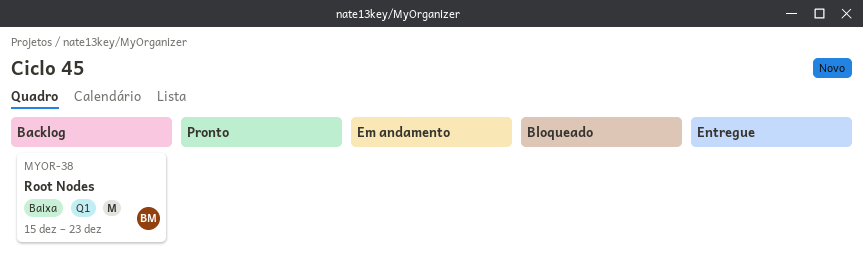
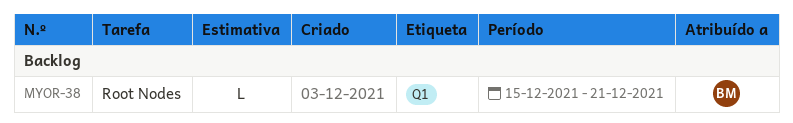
MYOR-38, estimate: M -> L
MYOR-38, due: Dec 23 -> Dec 21

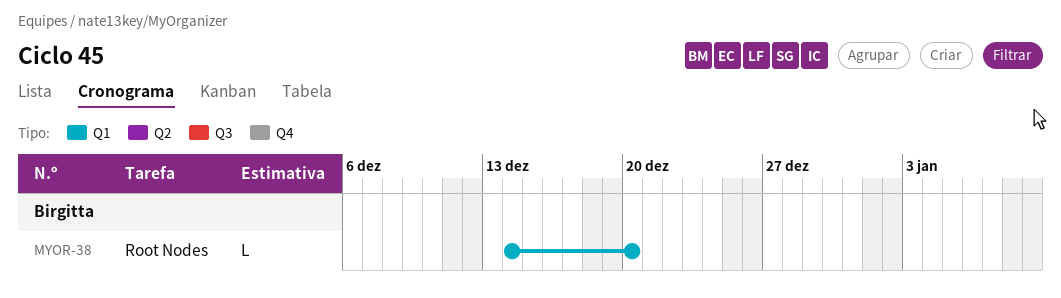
MYOR-38, start: Dec 15 -> Dec 14
MYOR-38, due: Dec 21 -> Dec 20

